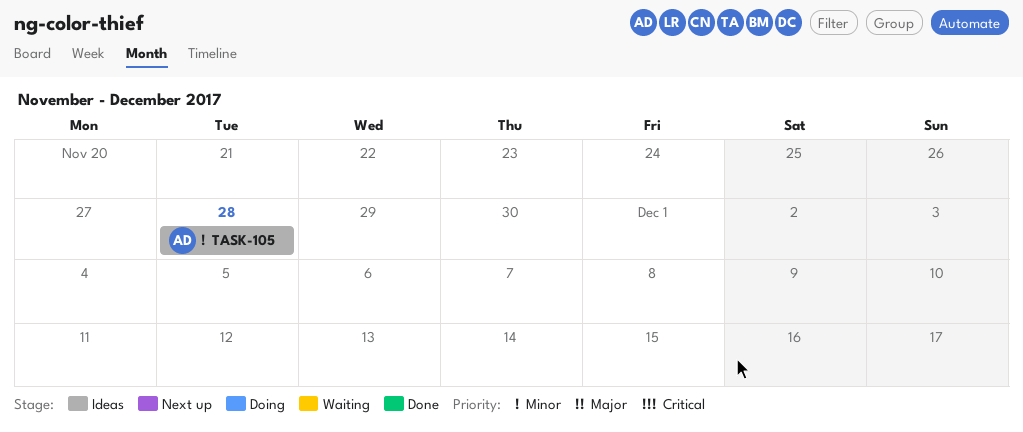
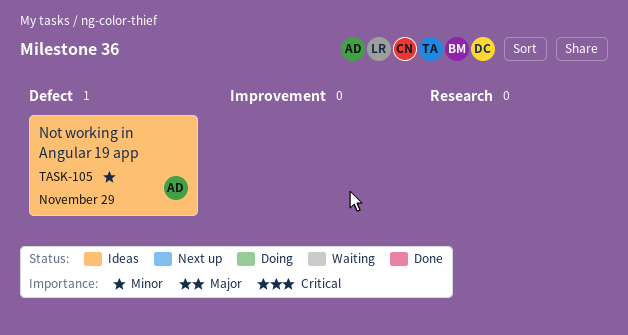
TASK-105, due: Nov 28 -> Nov 29

